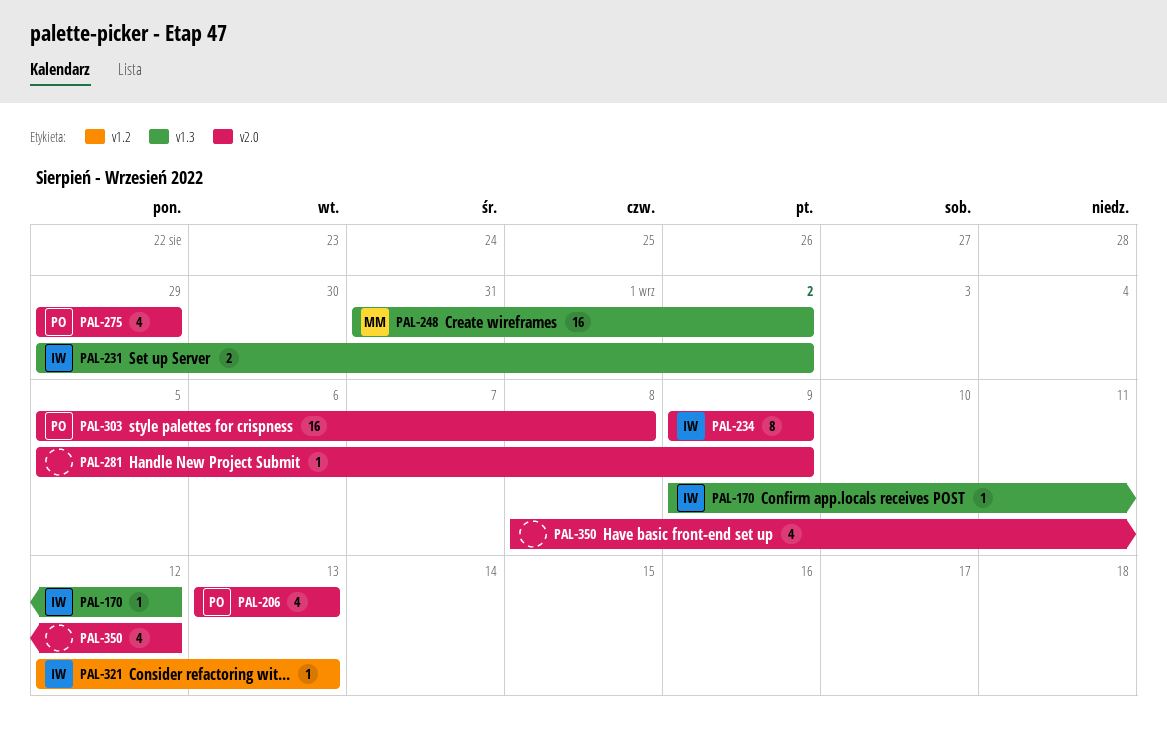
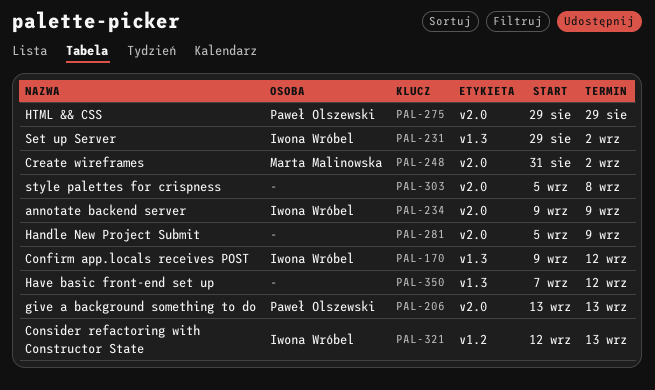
PAL-248, label: v1.3 -> v2.0
PAL-303, owner: Paweł Olszewski -> none
PAL-350, label: v2.0 -> v1.3
PAL-350, start: Sep 8 -> Sep 7

